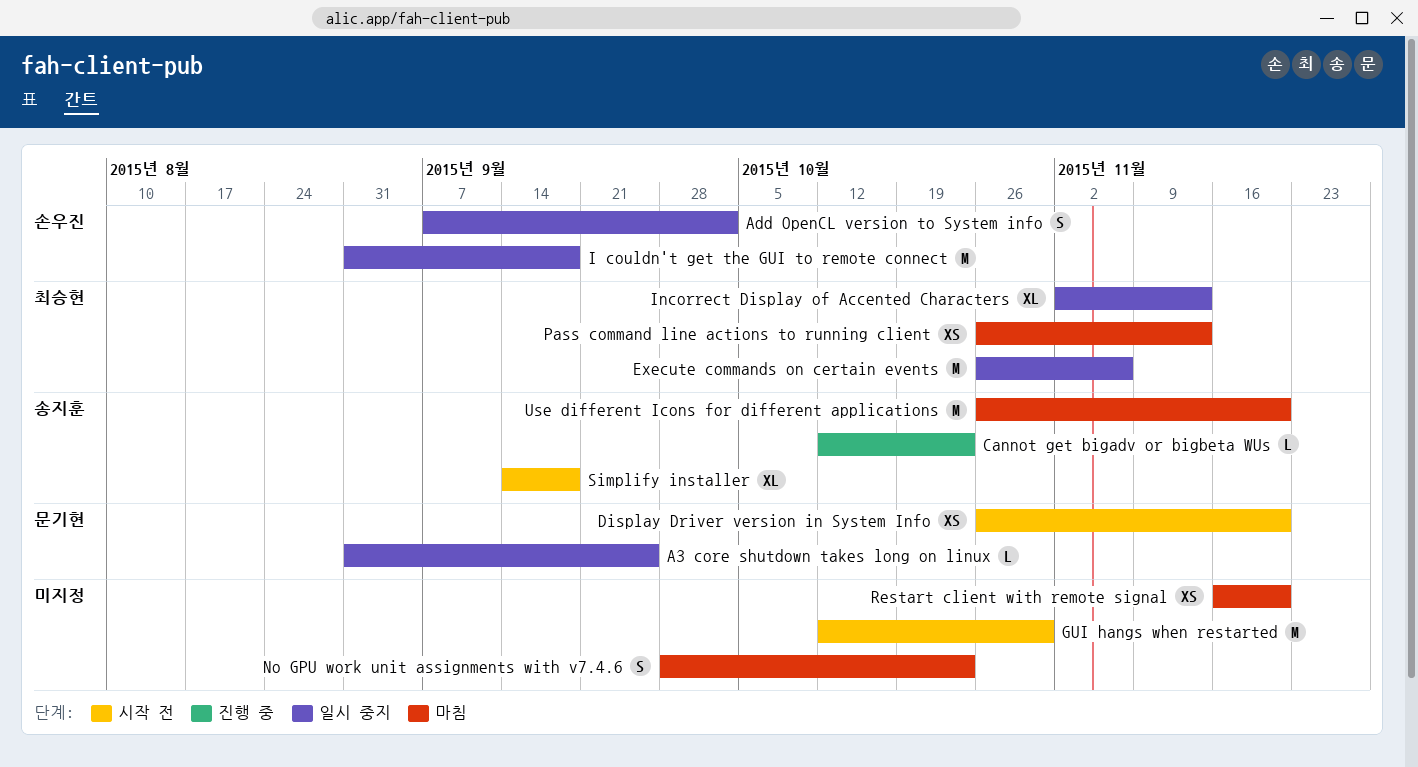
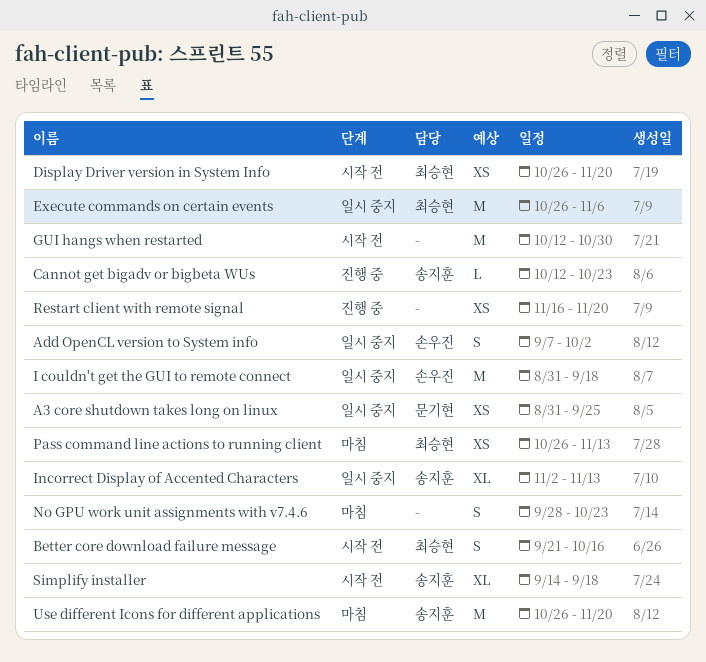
A3 core shutdown takes long on linux, estimate: L -> XS
Better core download failure message: none -> present
Display Driver version in System Info, owner: 문기현 -> 최승현
Incorrect Display of Accented Characters, owner: 최승현 -> 송지훈
Restart client with remote signal, status: 마침 -> 진행 중

